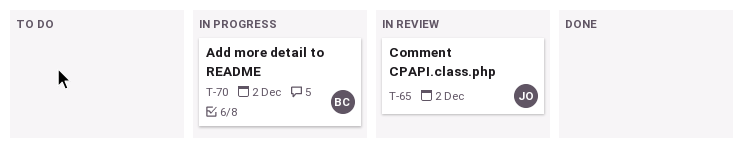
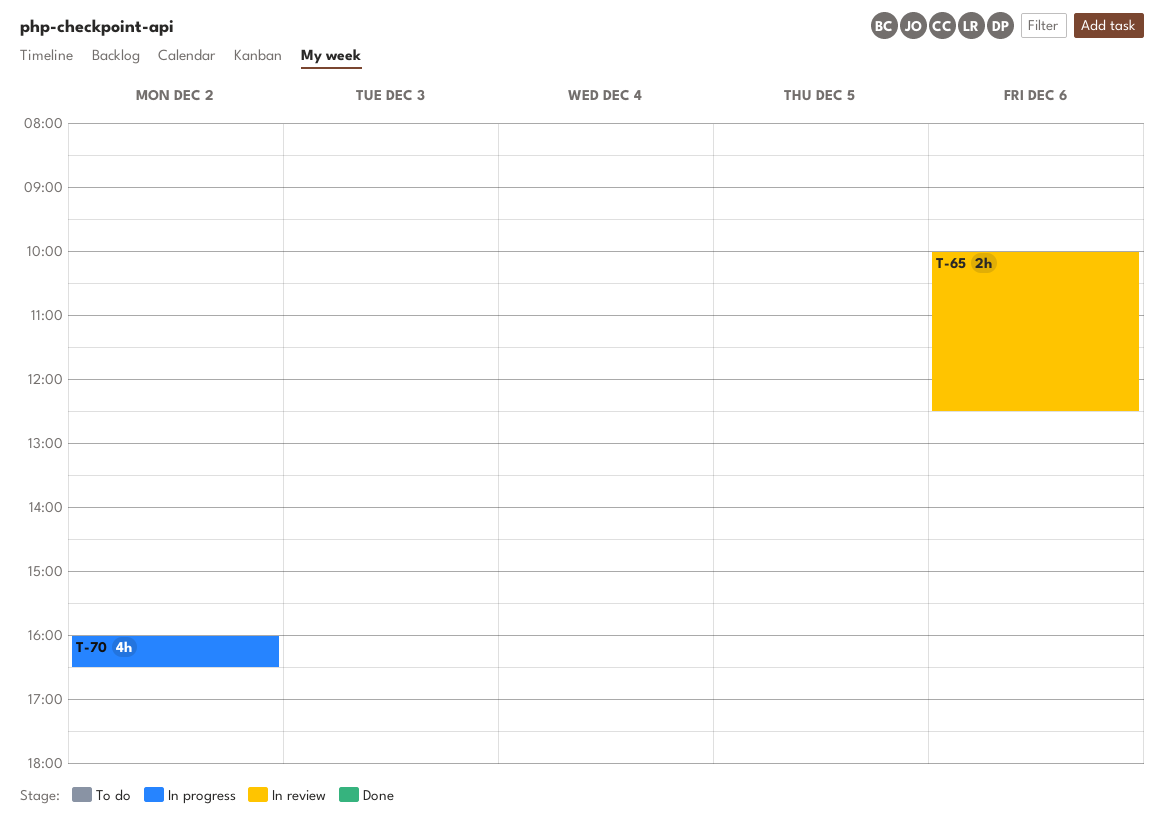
T-65, day: Dec 2 -> Dec 6

